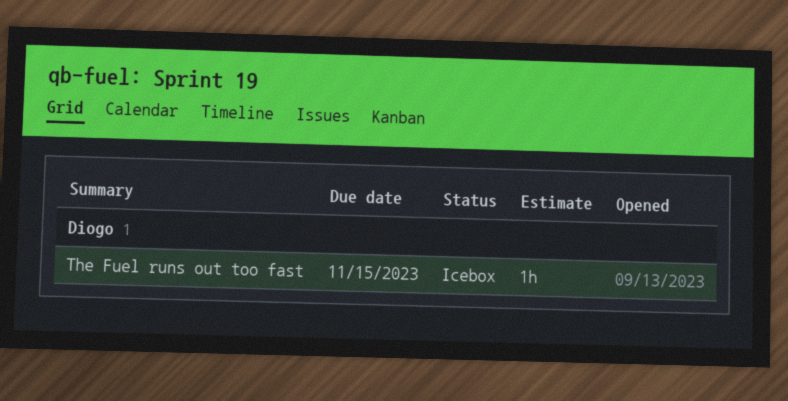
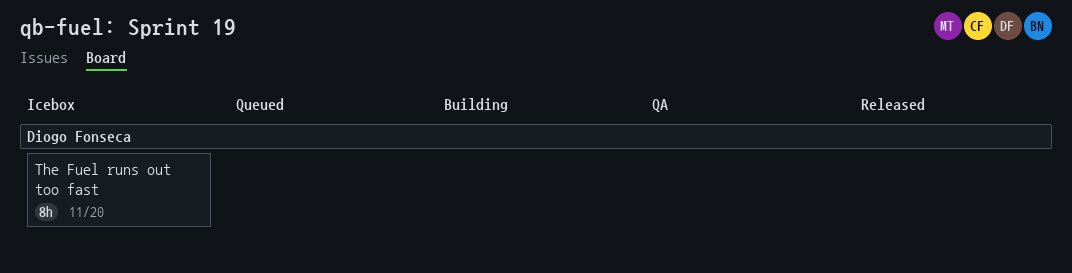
The Fuel runs out too fast, estimate: 1h -> 8h
The Fuel runs out too fast, due: Nov 15 -> Nov 20

